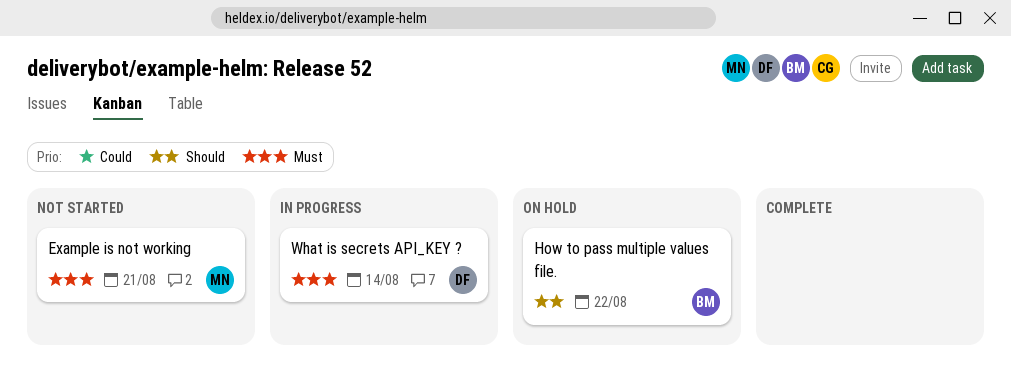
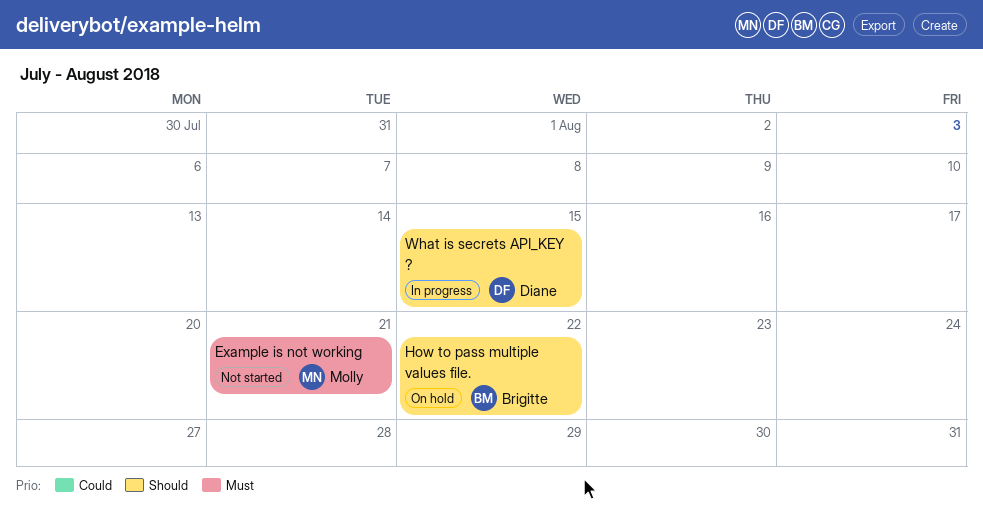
What is secrets API_KEY ?, priority: Must -> Should
What is secrets API_KEY ?, due: Aug 14 -> Aug 15

